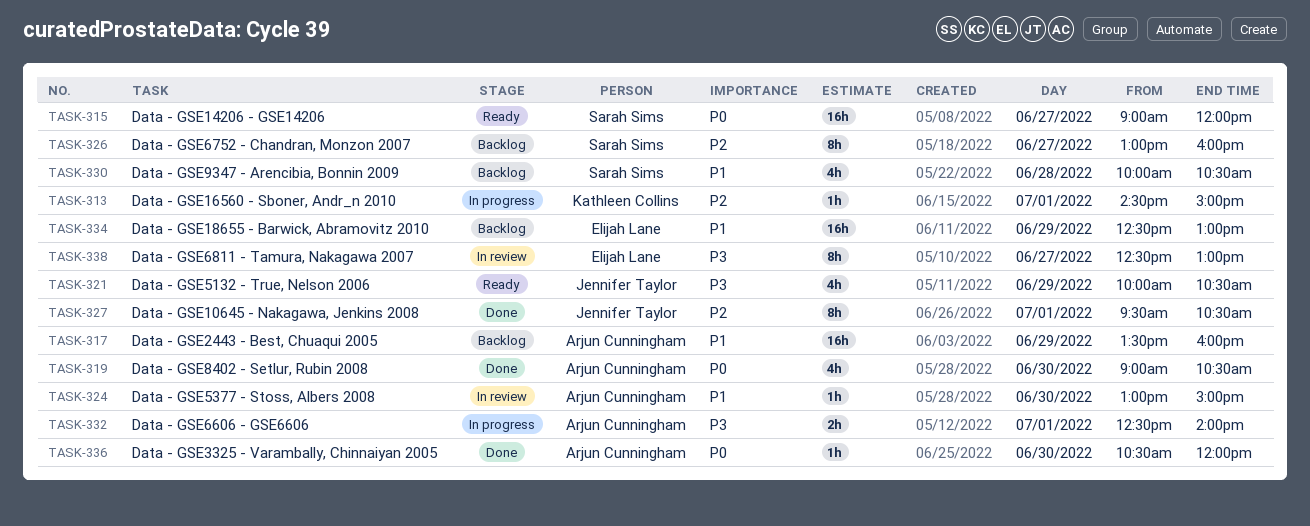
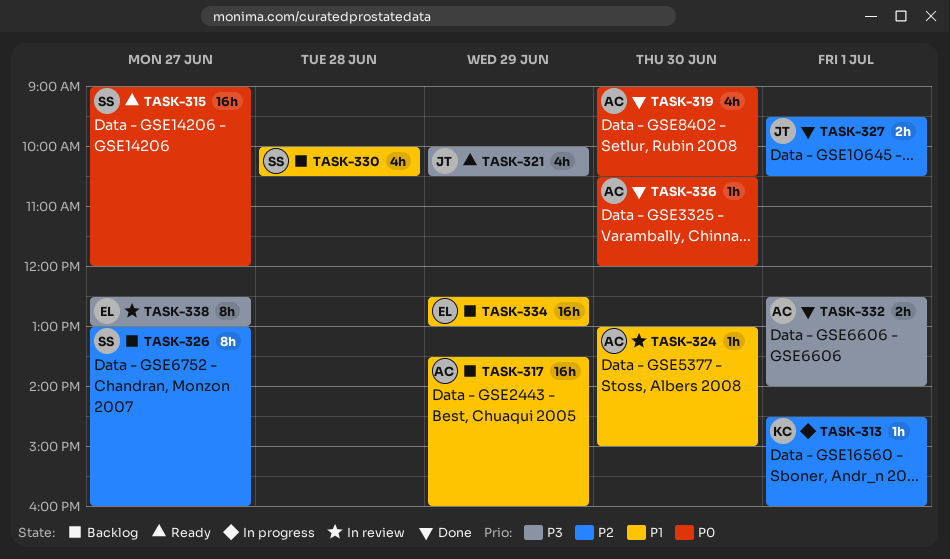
TASK-313, ends: 15:00 -> 16:00
TASK-327, estimate: 8h -> 2h
TASK-332, status: In progress -> Done

